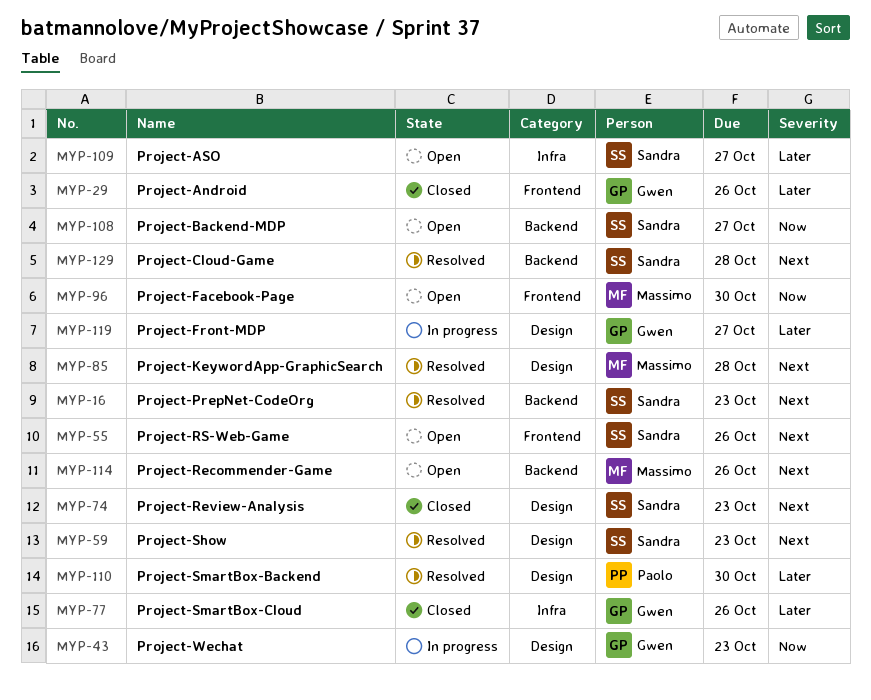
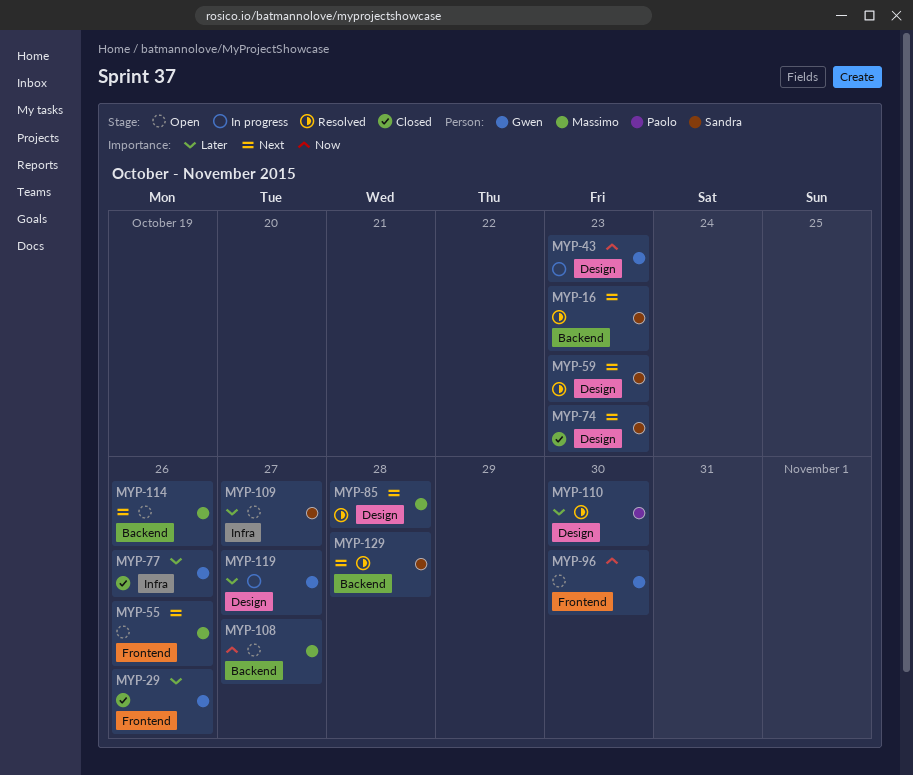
MYP-55, owner: Sandra -> Massimo
MYP-96, owner: Massimo -> Gwen
MYP-108, owner: Sandra -> Massimo

